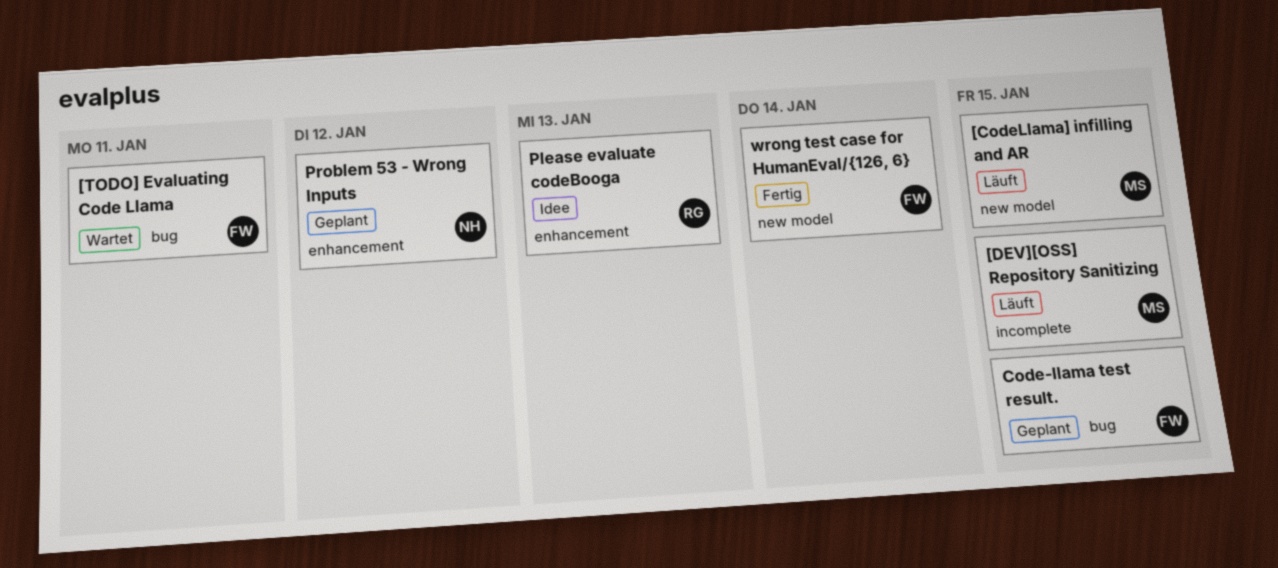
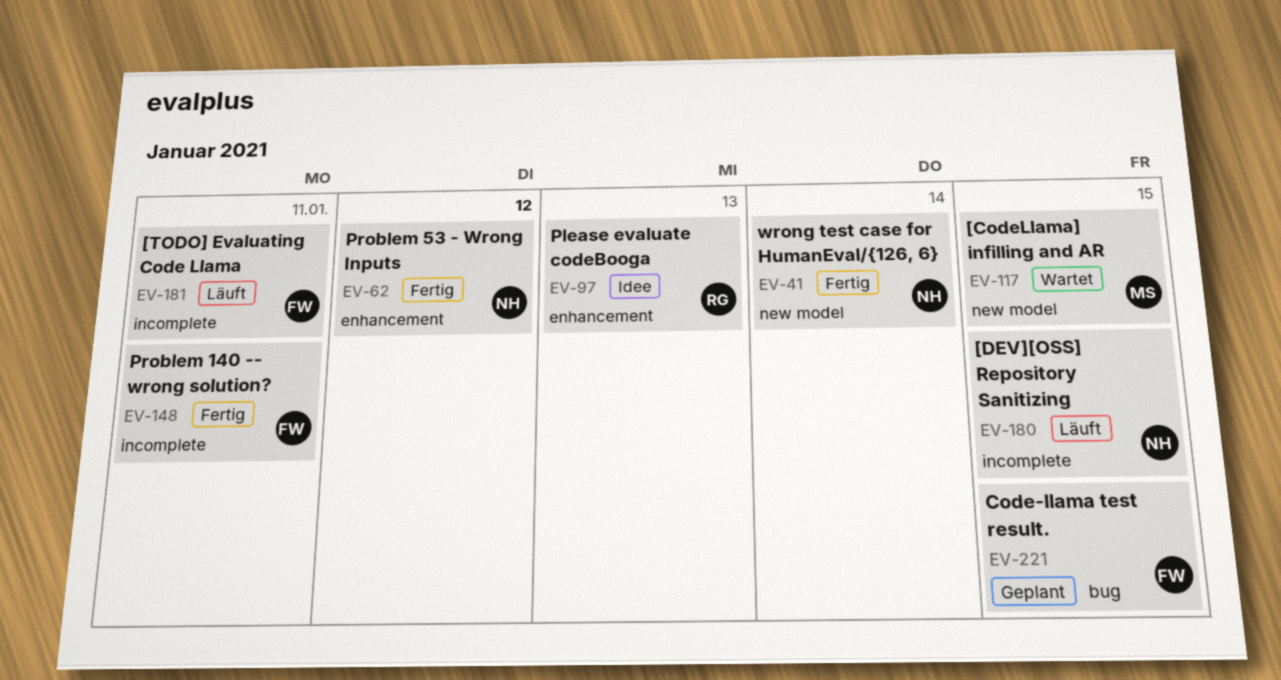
[CodeLlama] infilling and AR, status: Läuft -> Wartet
[DEV][OSS] Repository Sanitizing, owner: MS -> NH
[TODO] Evaluating Code Llama, status: Wartet -> Läuft
[TODO] Evaluating Code Llama, label: bug -> incomplete
Problem 140 -- wrong solution?: none -> present
Problem 53 - Wrong Inputs, status: Geplant -> Fertig
wrong test case for HumanEval/{126, 6}, owner: FW -> NH

